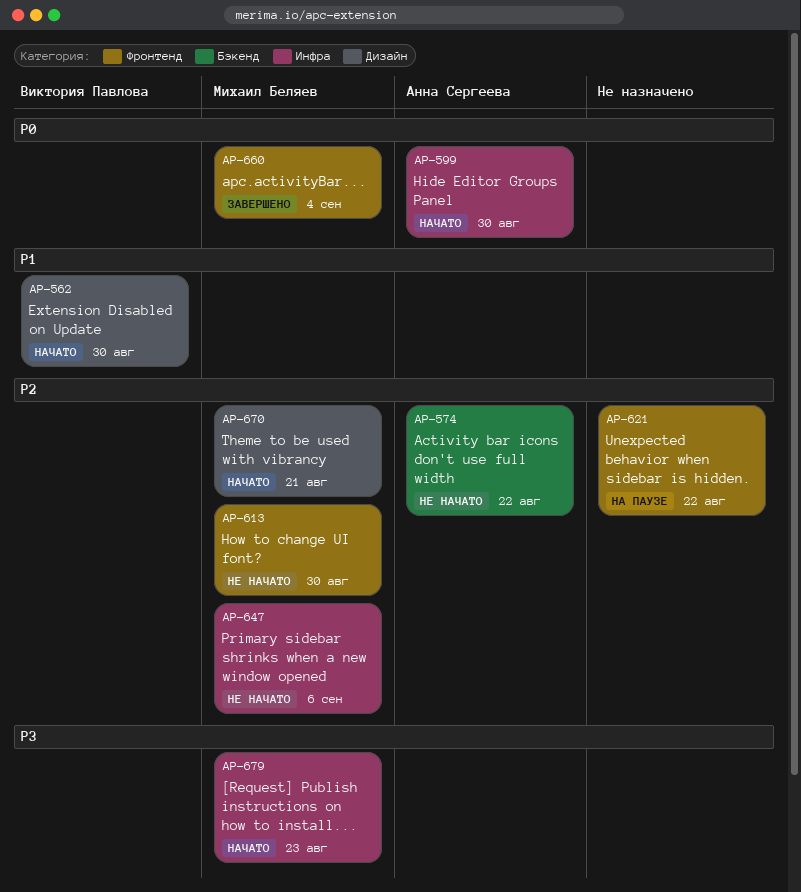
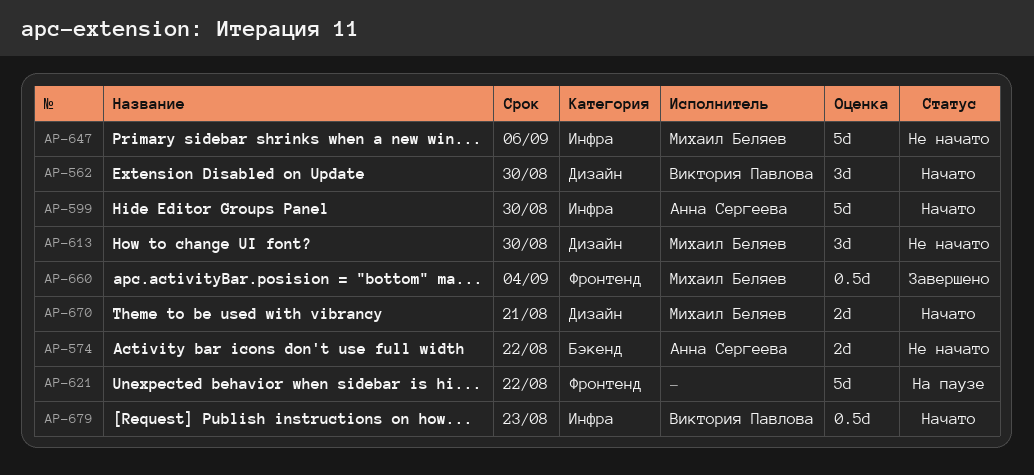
AP-613, label: Фронтенд -> Дизайн
AP-679, owner: Михаил Беляев -> Виктория Павлова

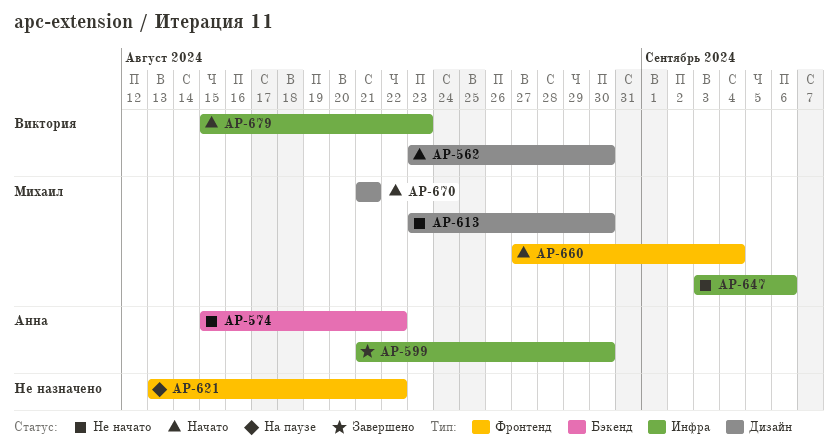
AP-599, status: Начато -> Завершено
AP-660, status: Завершено -> Начато

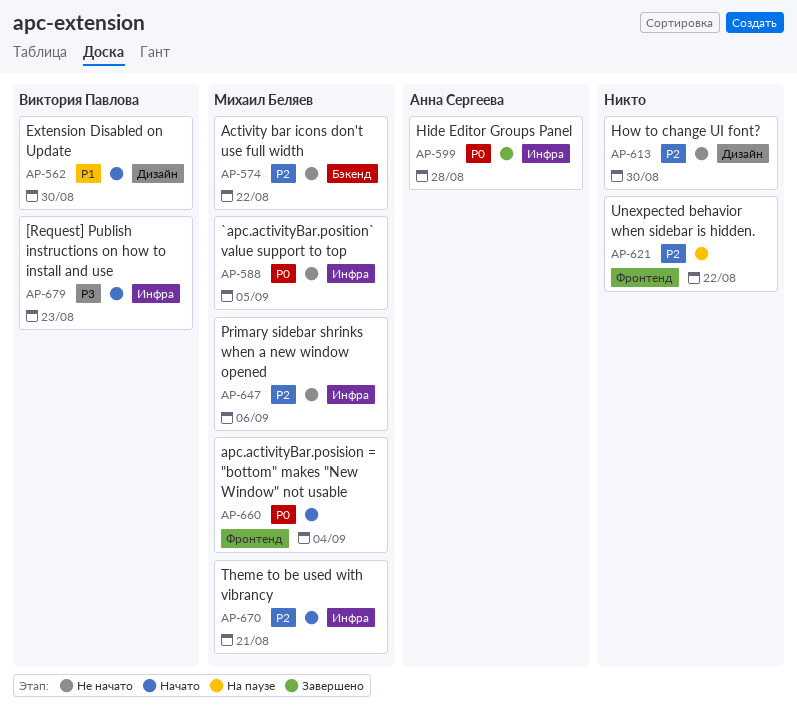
AP-574, owner: Анна Сергеева -> Михаил Беляев
AP-588: none -> present
AP-599, due: Aug 30 -> Aug 28
AP-613, owner: Михаил Беляев -> none
AP-670, label: Дизайн -> Инфра

